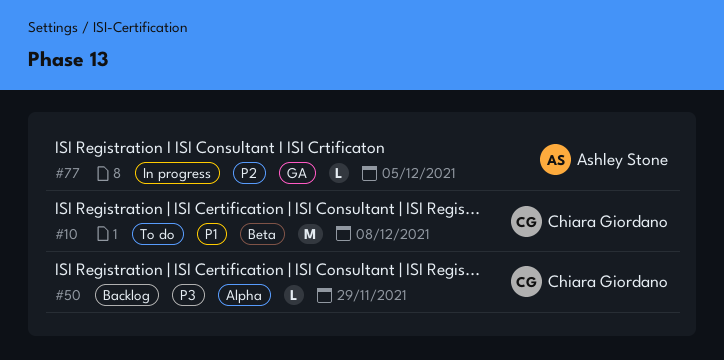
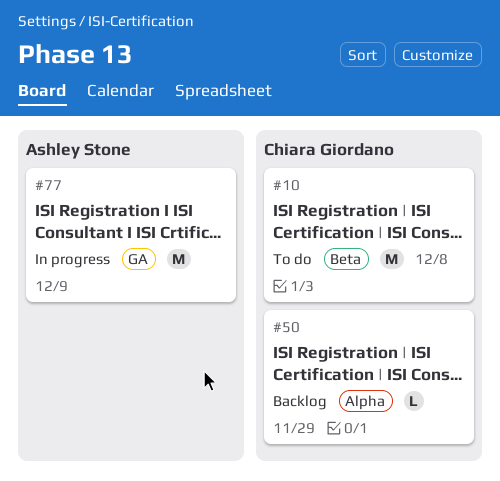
#77, estimate: L -> M
#77, due: Dec 5 -> Dec 9

